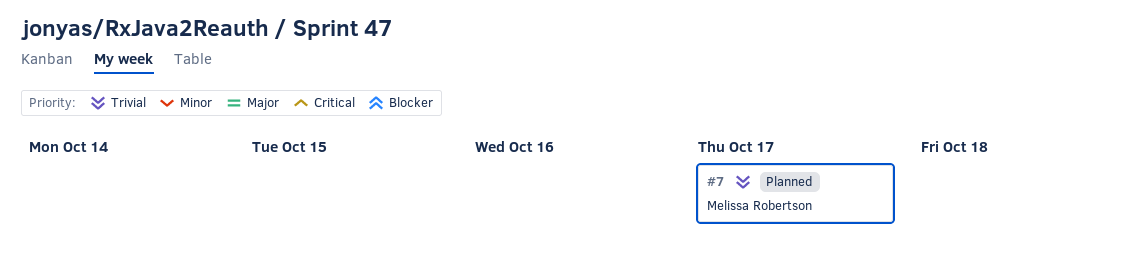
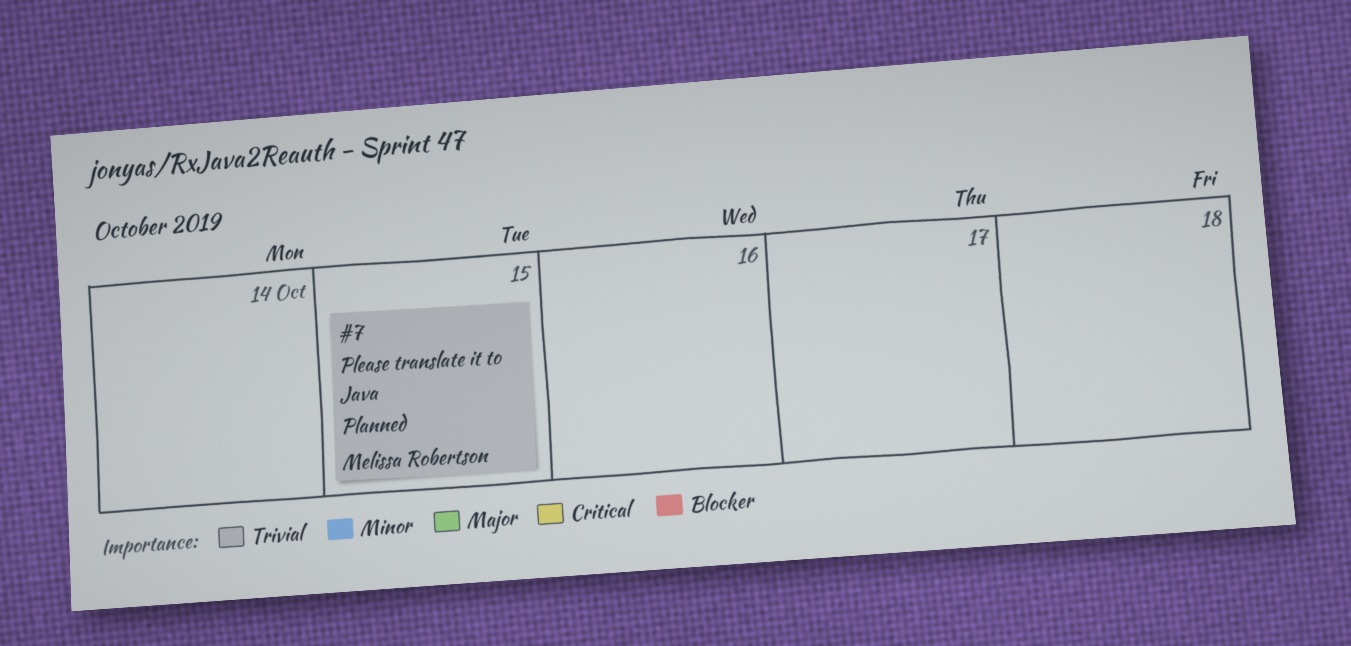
#7, due: Oct 17 -> Oct 15

